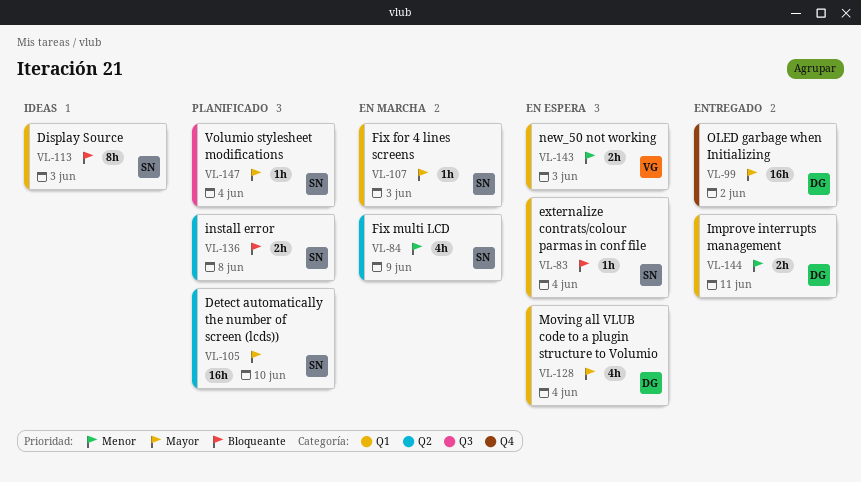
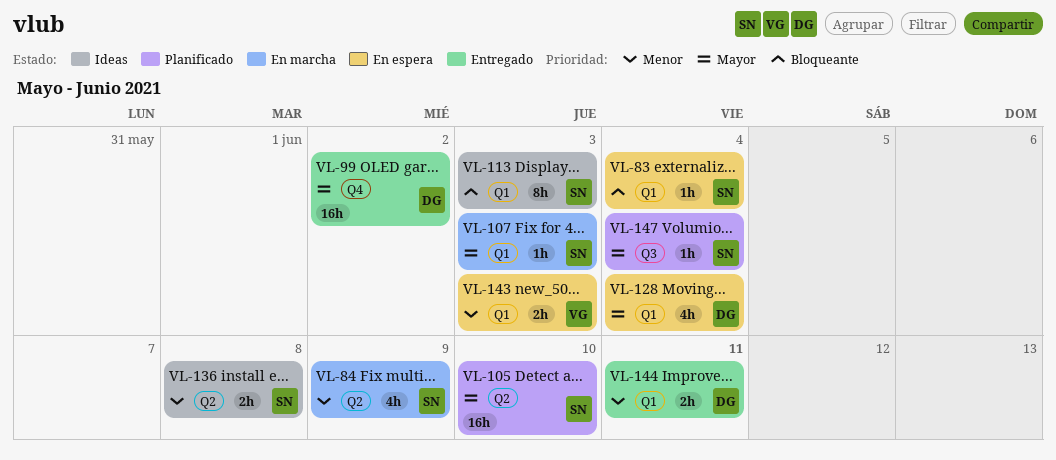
VL-136, status: Planificado -> Ideas
VL-136, priority: Bloqueante -> Menor

